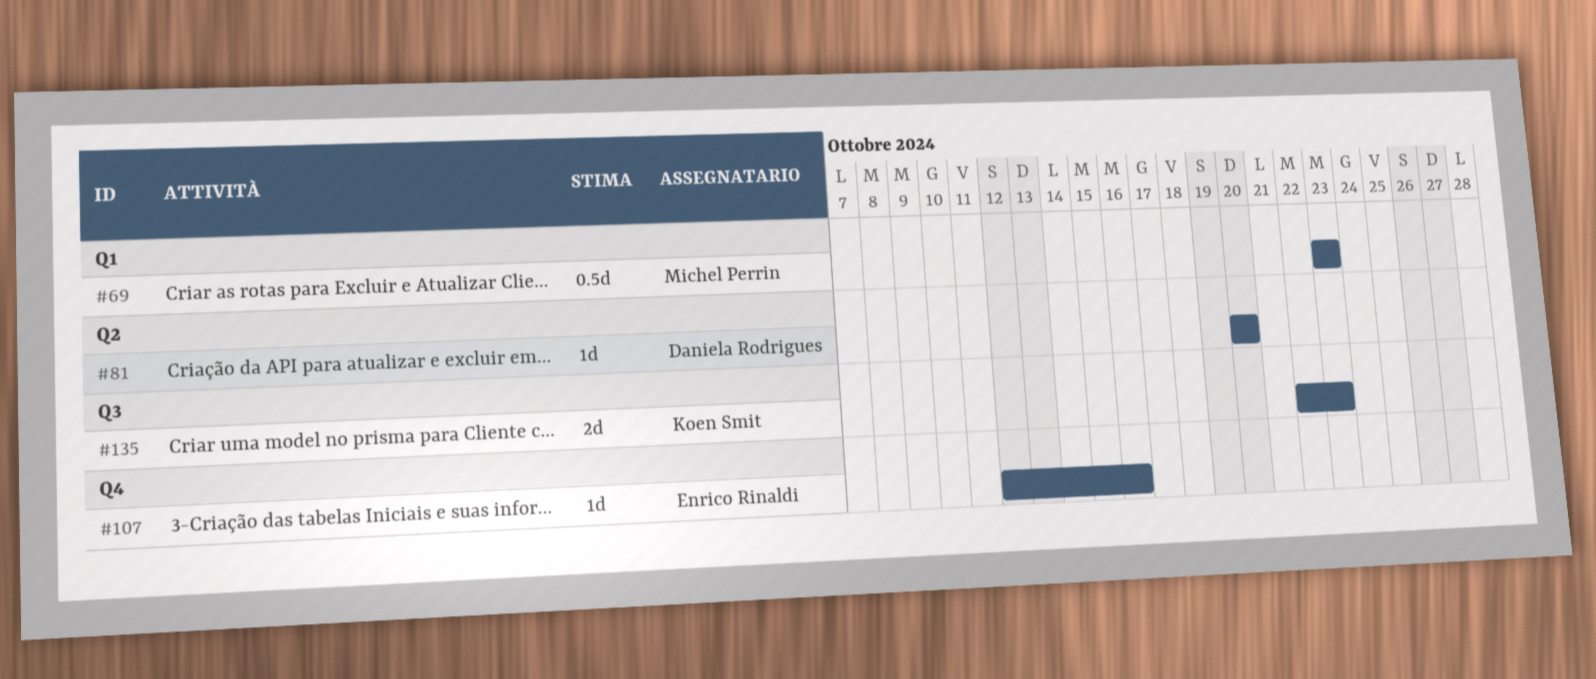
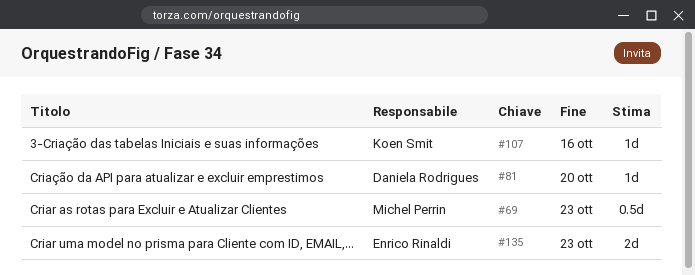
#107, owner: Enrico Rinaldi -> Koen Smit
#135, owner: Koen Smit -> Enrico Rinaldi

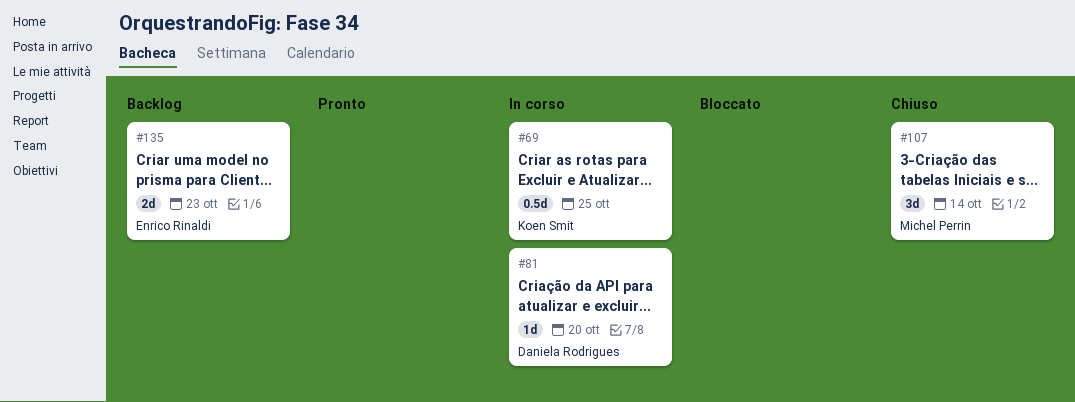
#69, owner: Michel Perrin -> Koen Smit
#69, due: Oct 23 -> Oct 25
#107, owner: Koen Smit -> Michel Perrin
#107, estimate: 1d -> 3d
#107, due: Oct 16 -> Oct 14

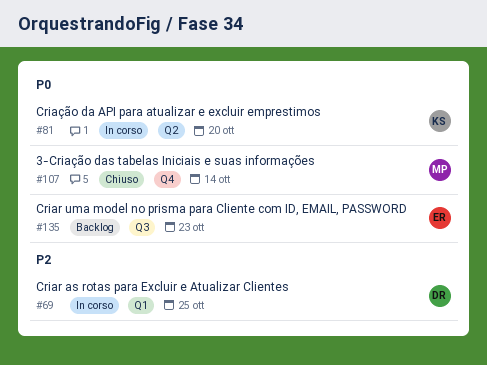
#69, owner: Koen Smit -> Daniela Rodrigues
#81, owner: Daniela Rodrigues -> Koen Smit

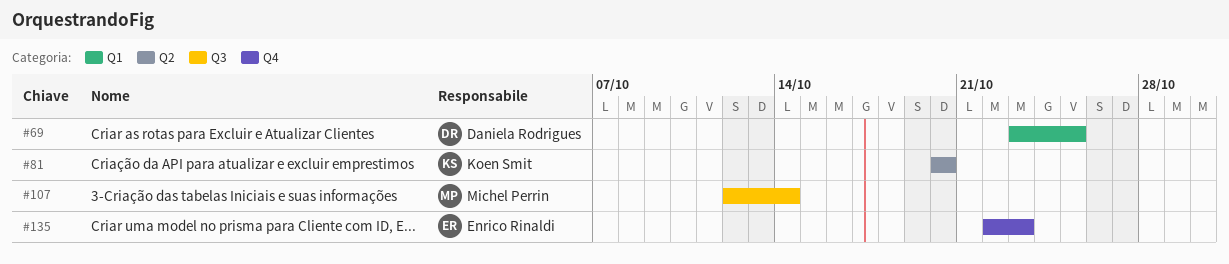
#107, label: Q4 -> Q3
#135, label: Q3 -> Q4

